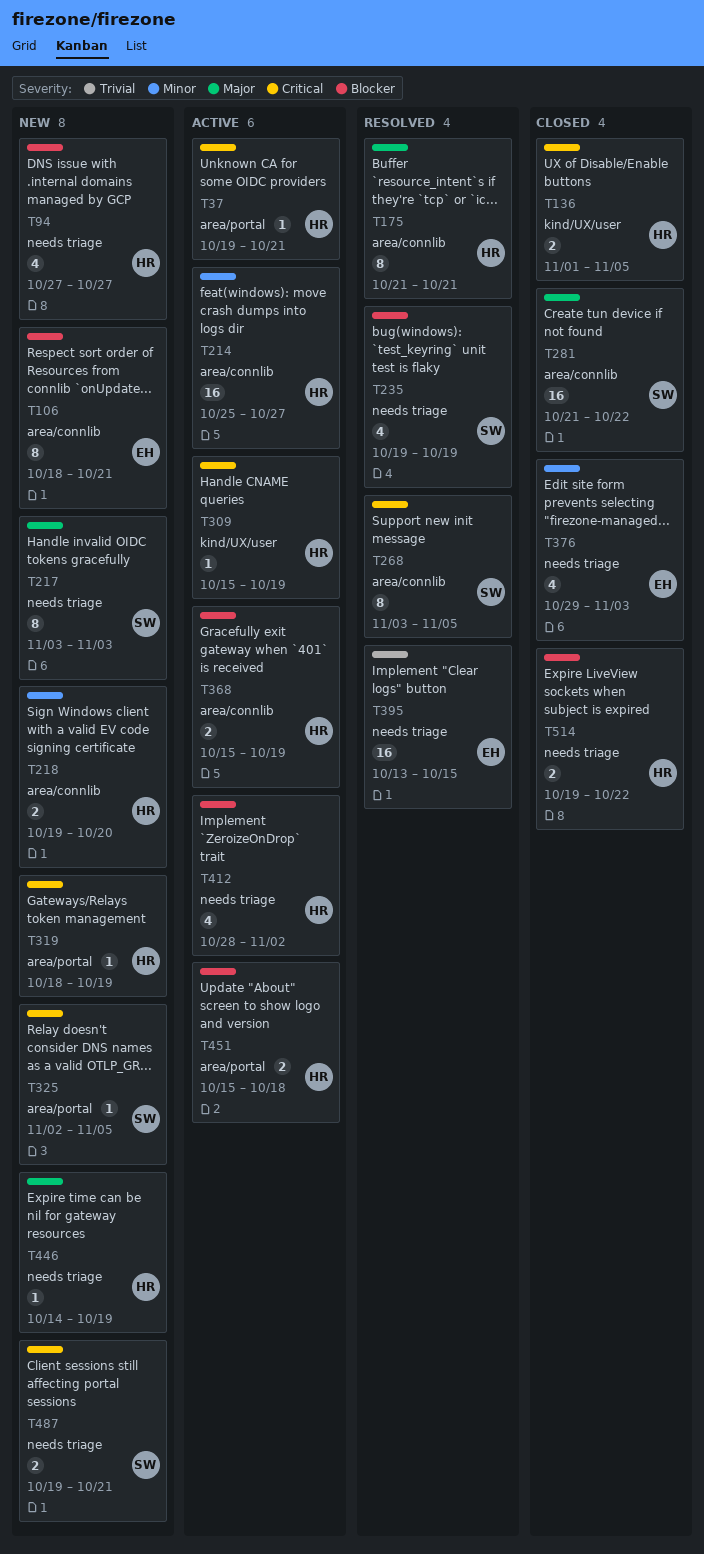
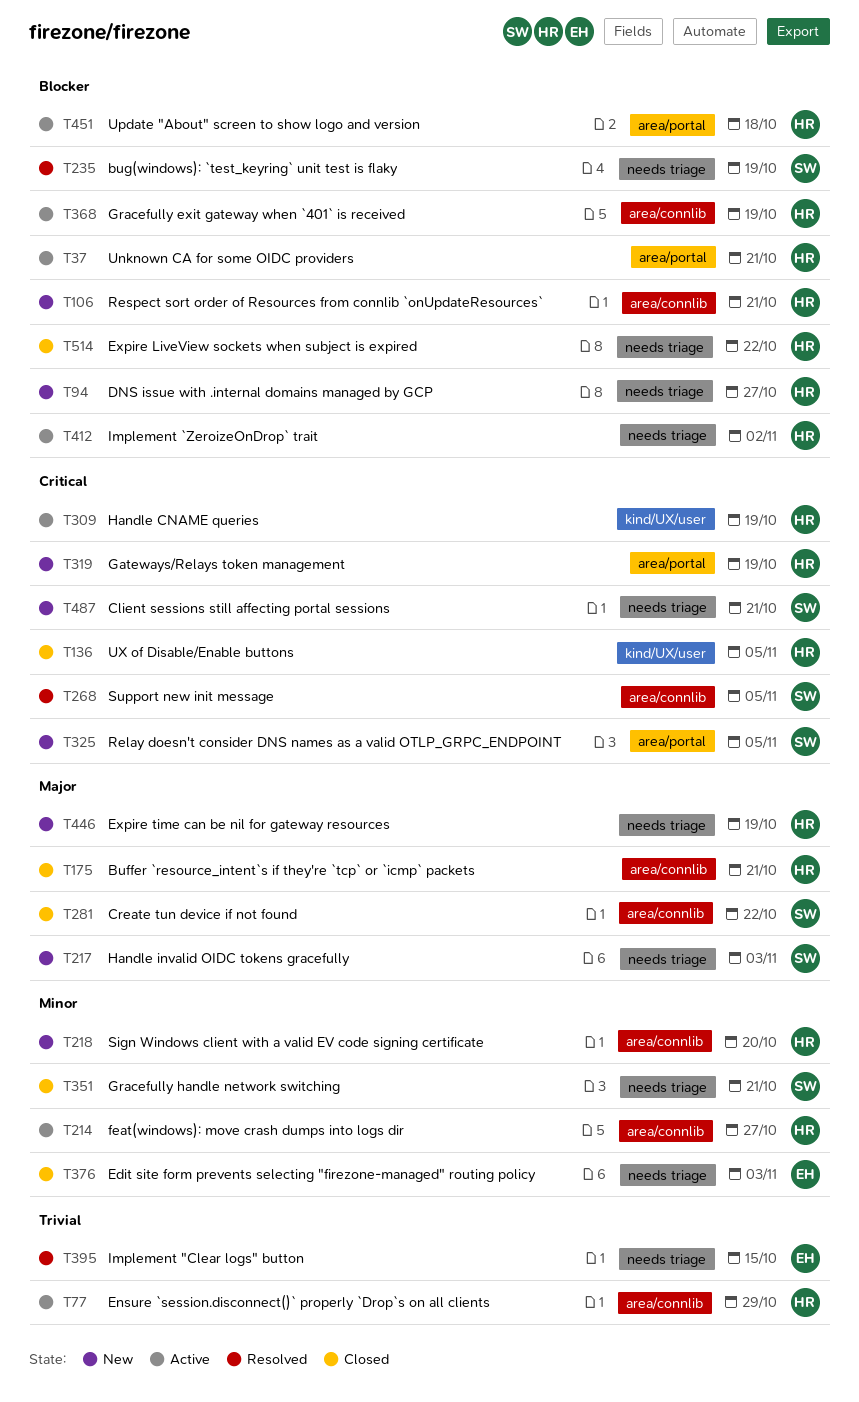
T37, priority: Critical -> Blocker
T77: none -> present
T106, owner: EH -> HR
T175, status: Resolved -> Closed
T351: none -> present

